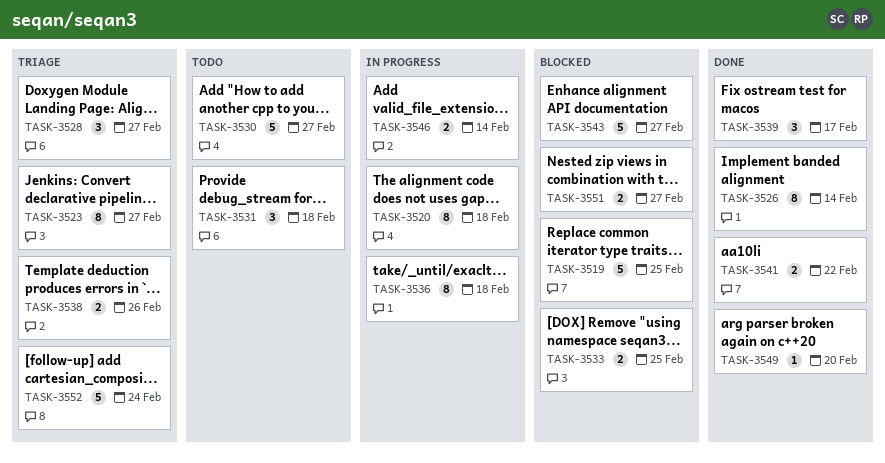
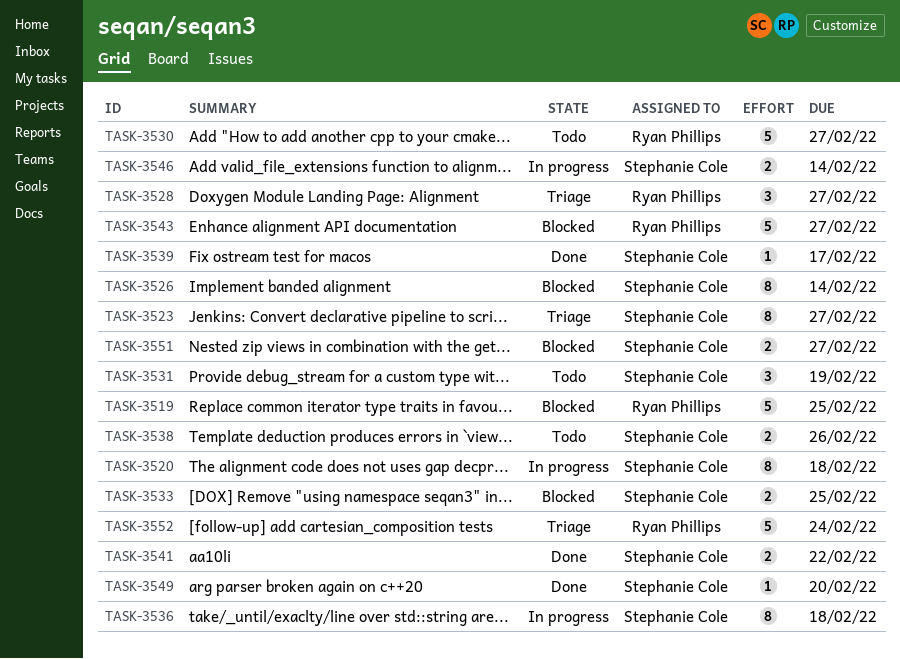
TASK-3526, status: Done -> Blocked
TASK-3531, due: Feb 18 -> Feb 19
TASK-3538, status: Triage -> Todo
TASK-3539, estimate: 3 -> 1

